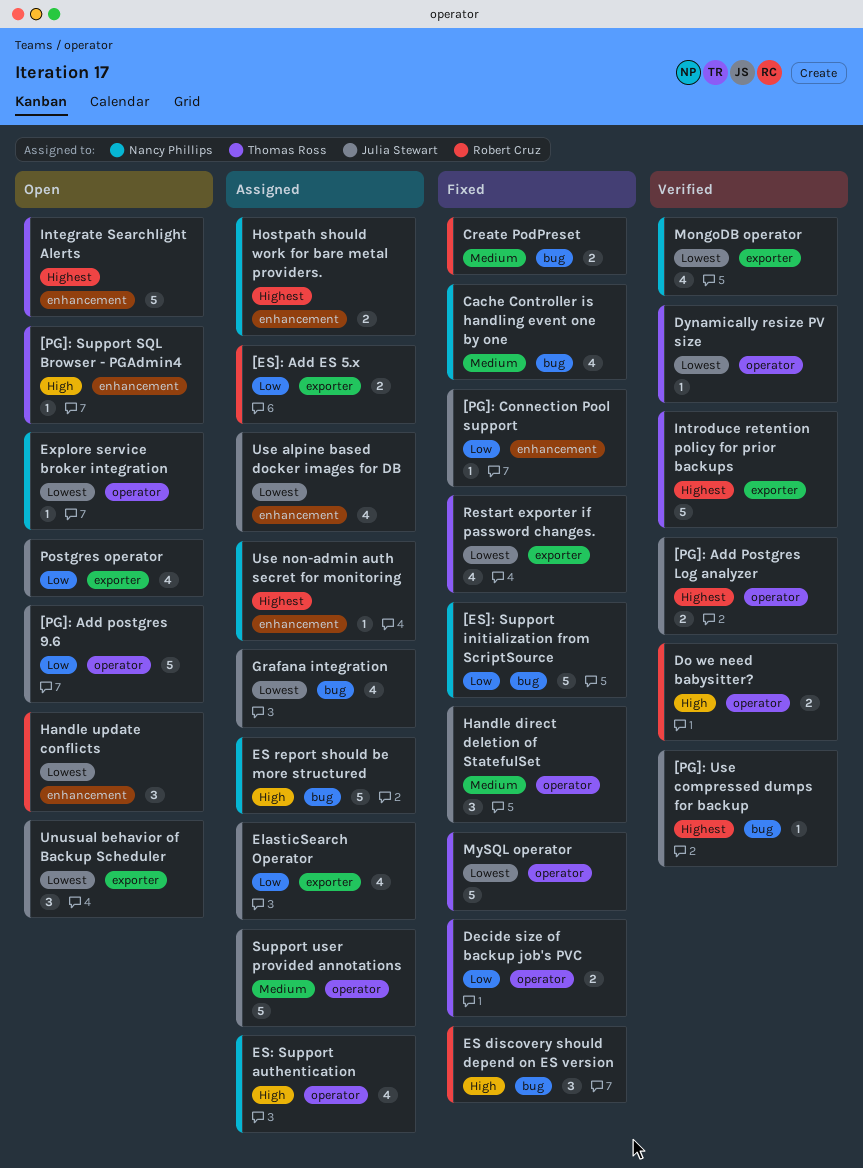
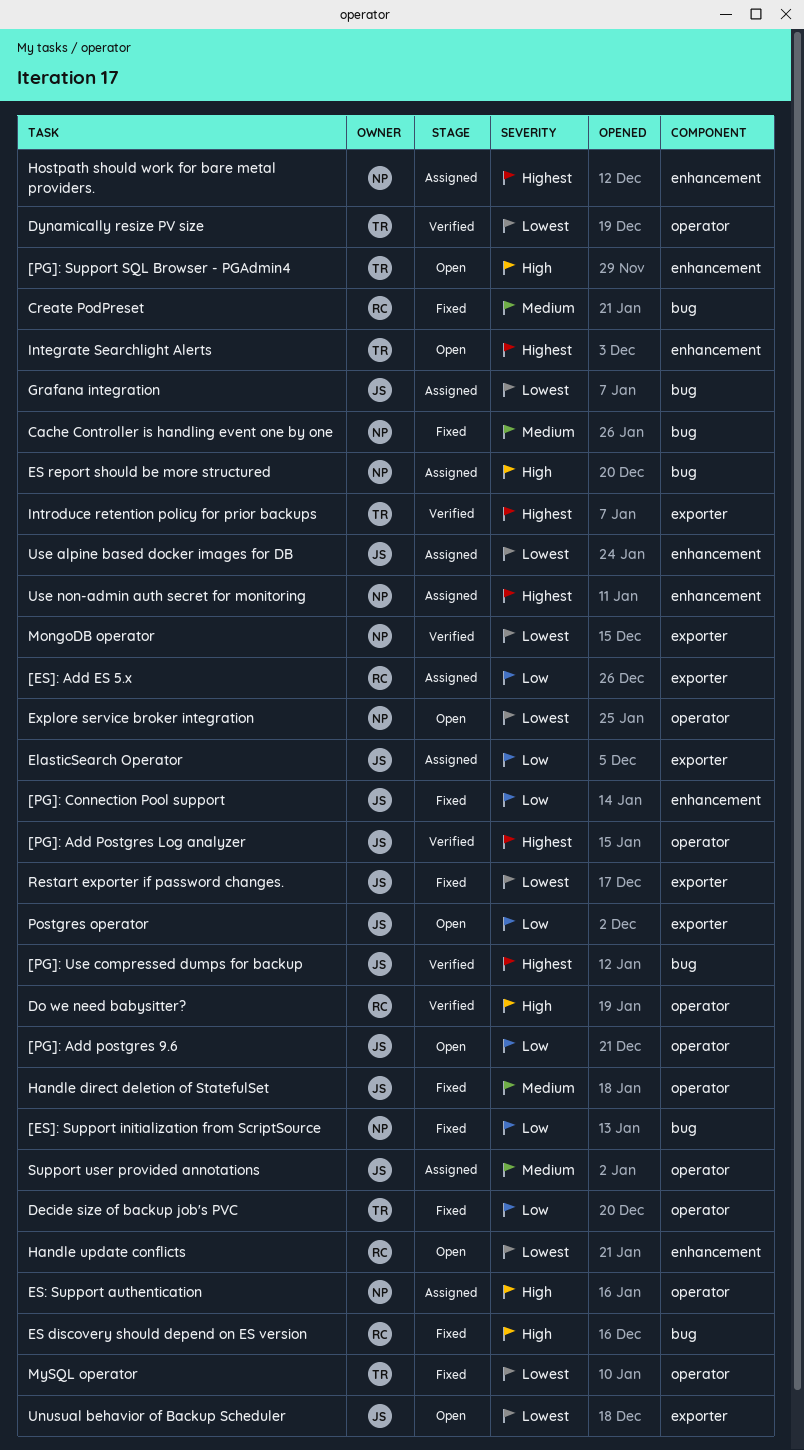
Restart exporter if password changes., owner: Thomas Ross -> Julia Stewart

